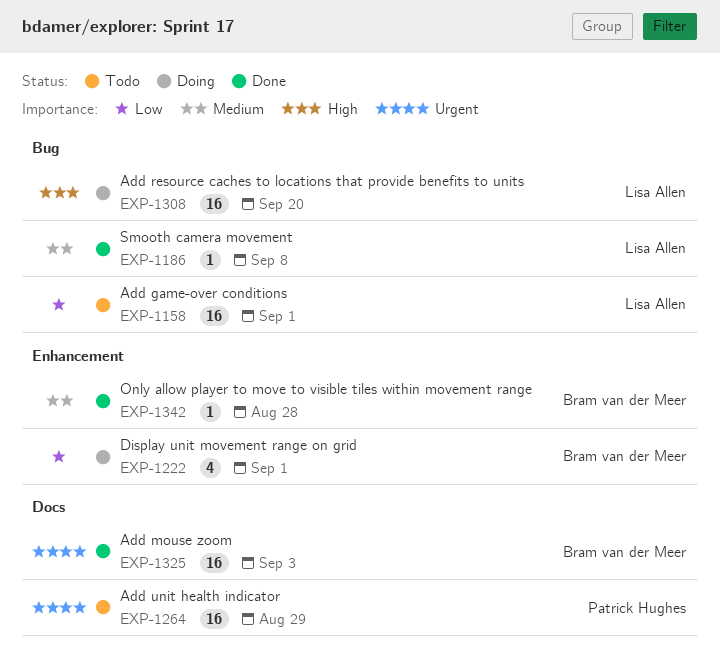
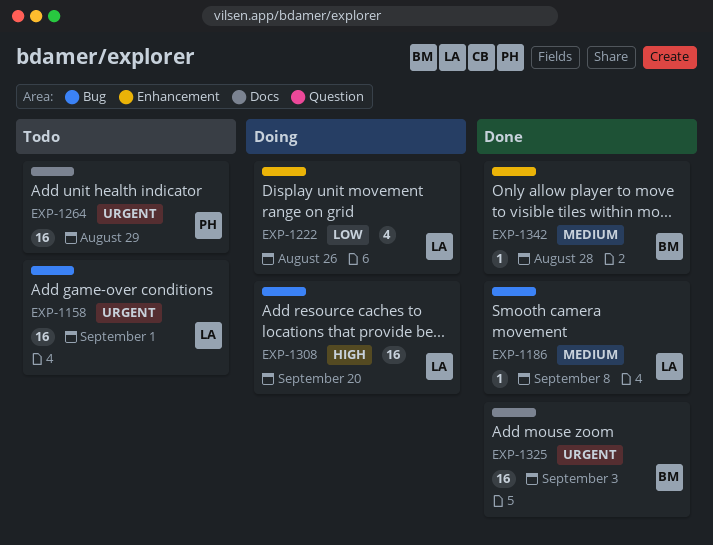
EXP-1158, priority: Low -> Urgent
EXP-1222, owner: Bram van der Meer -> Lisa Allen
EXP-1222, due: Sep 1 -> Aug 26

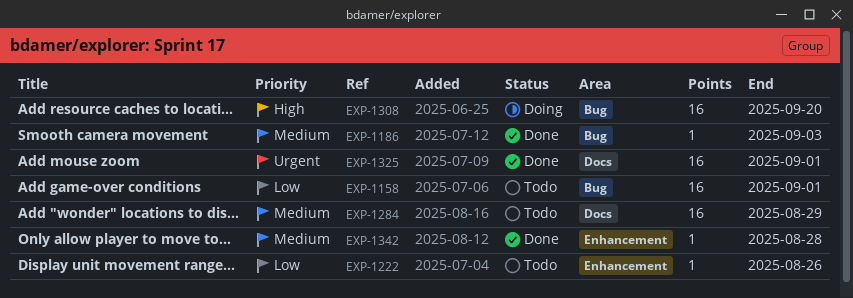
EXP-1158, priority: Urgent -> Low
EXP-1186, due: Sep 8 -> Sep 3
EXP-1222, status: Doing -> Todo
EXP-1222, estimate: 4 -> 1
EXP-1264: present -> none
EXP-1284: none -> present
EXP-1325, due: Sep 3 -> Sep 1

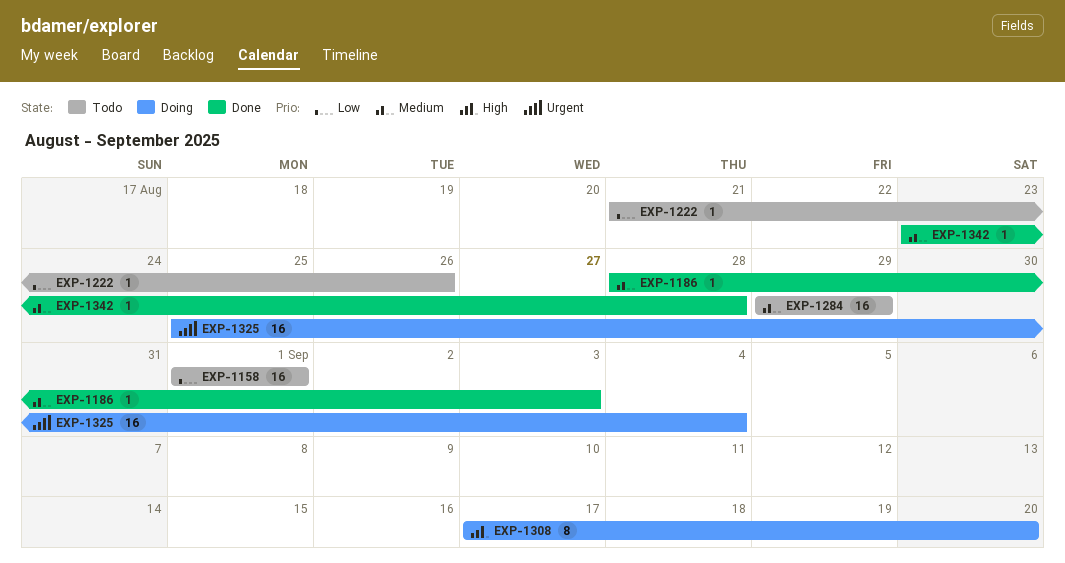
EXP-1308, estimate: 16 -> 8
EXP-1325, status: Done -> Doing
EXP-1325, due: Sep 1 -> Sep 4

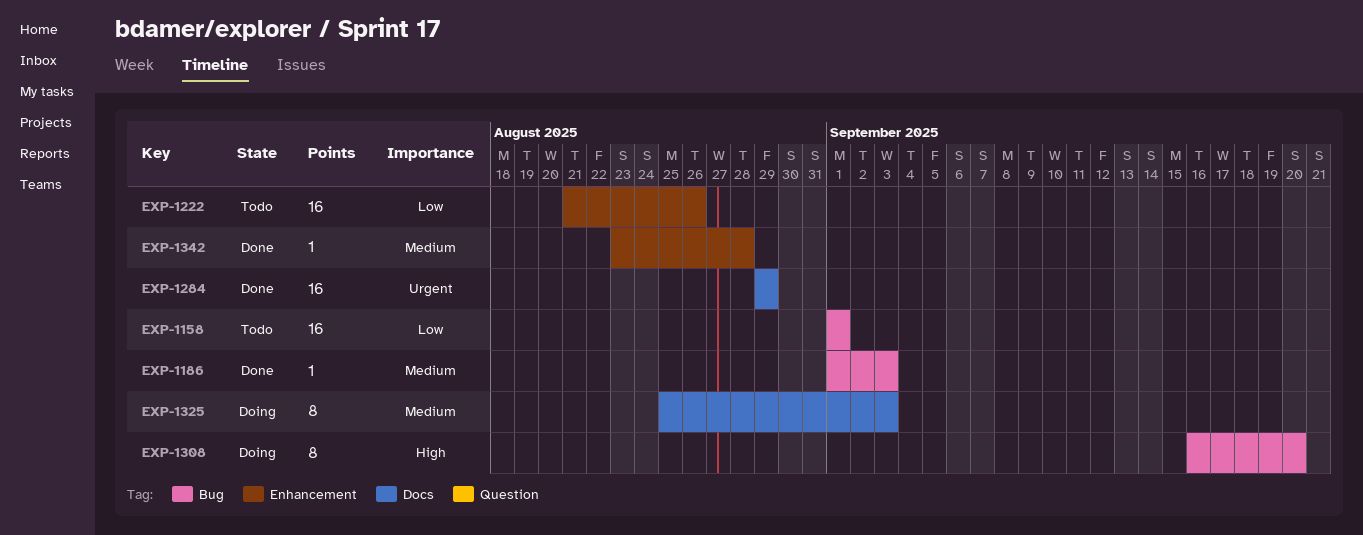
EXP-1186, start: Aug 28 -> Sep 1
EXP-1222, estimate: 1 -> 16
EXP-1284, status: Todo -> Done
EXP-1284, priority: Medium -> Urgent
EXP-1308, start: Sep 17 -> Sep 16
EXP-1325, priority: Urgent -> Medium
EXP-1325, estimate: 16 -> 8
EXP-1325, due: Sep 4 -> Sep 3

